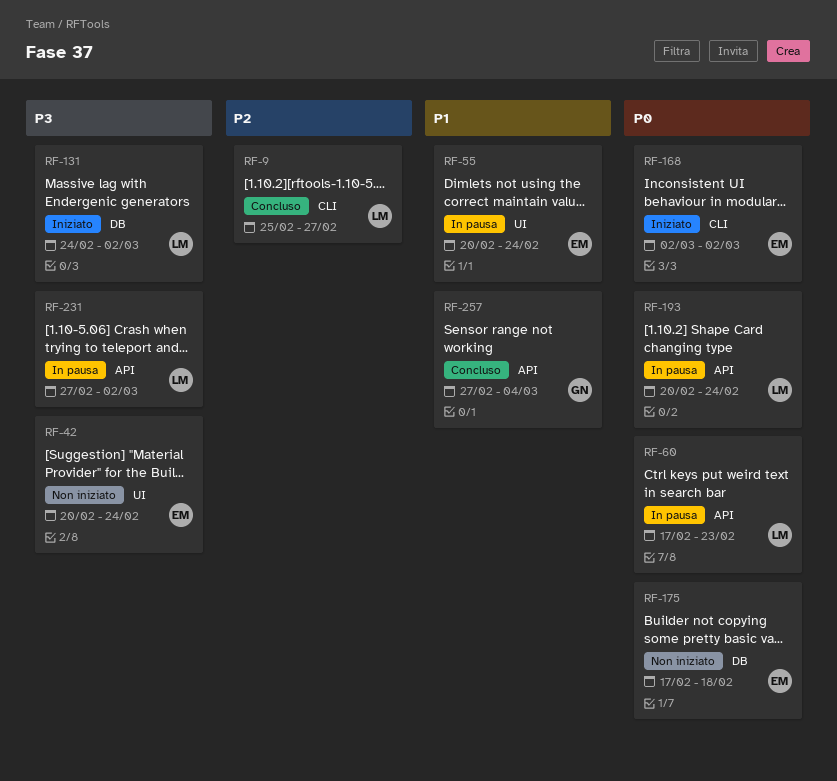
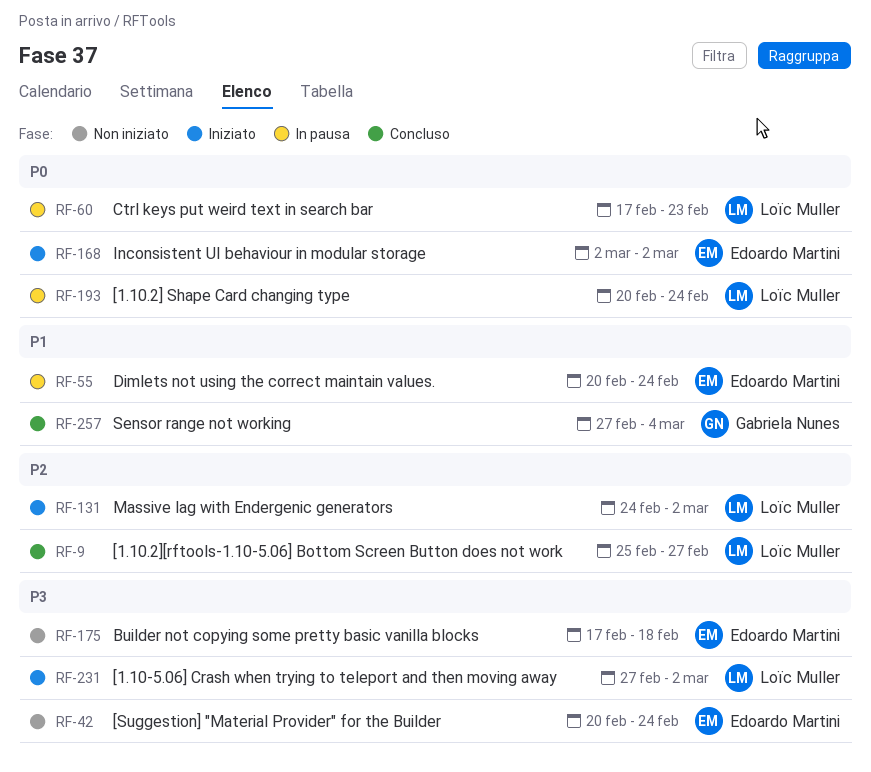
RF-131, priority: P3 -> P2
RF-175, priority: P0 -> P3
RF-231, status: In pausa -> Iniziato

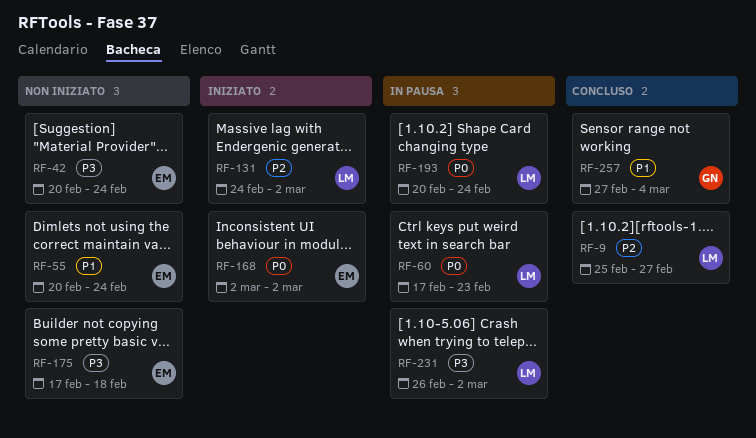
RF-55, status: In pausa -> Non iniziato
RF-231, status: Iniziato -> In pausa
RF-231, start: Feb 27 -> Feb 26

